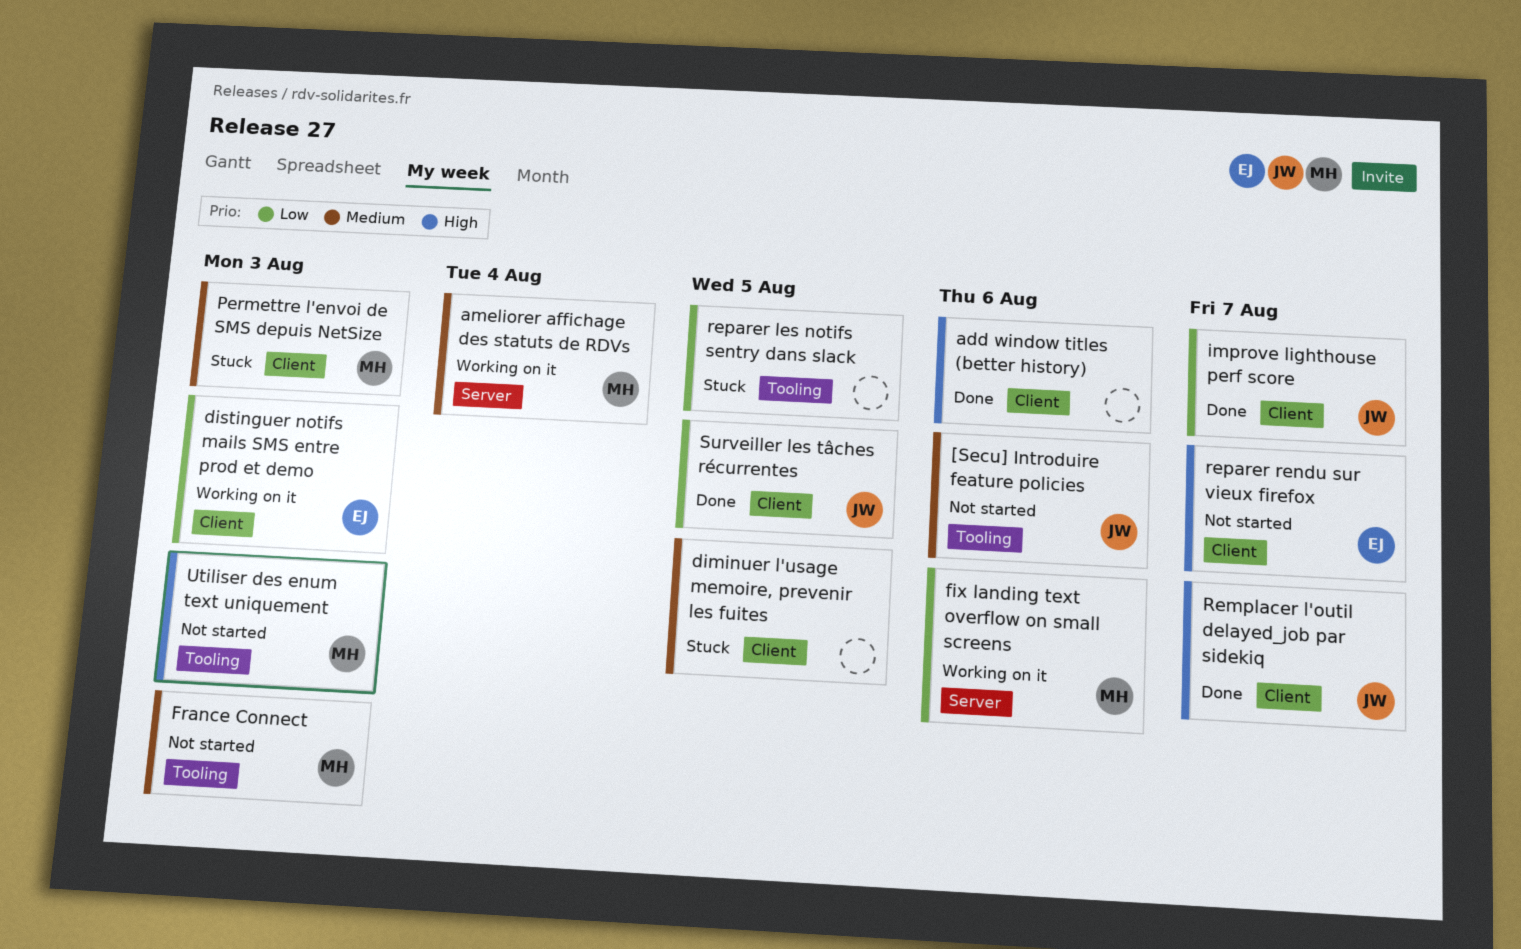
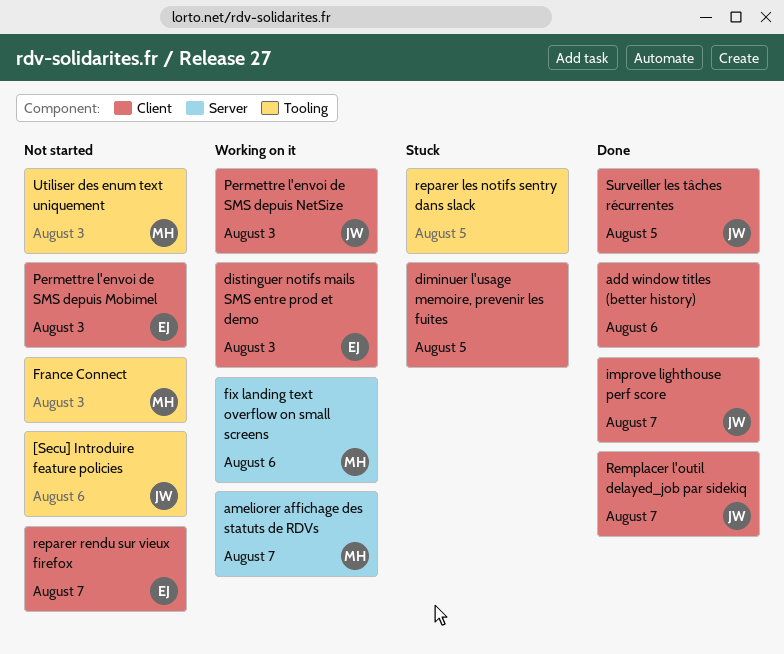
ameliorer affichage des statuts de RDVs, due: Aug 4 -> Aug 7
Permettre l'envoi de SMS depuis Mobimel: none -> present
Permettre l'envoi de SMS depuis NetSize, status: Stuck -> Working on it
Permettre l'envoi de SMS depuis NetSize, owner: MH -> JW

